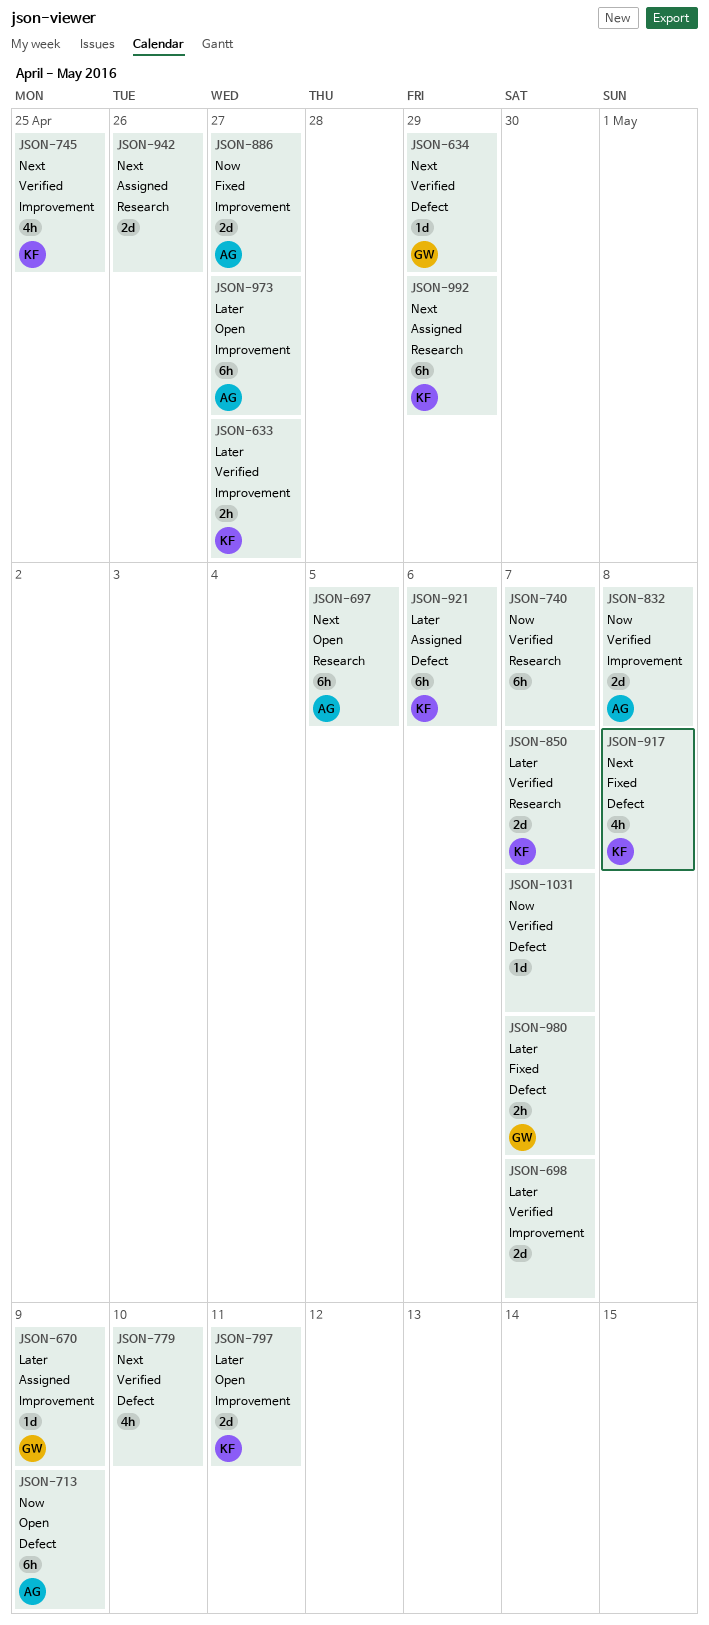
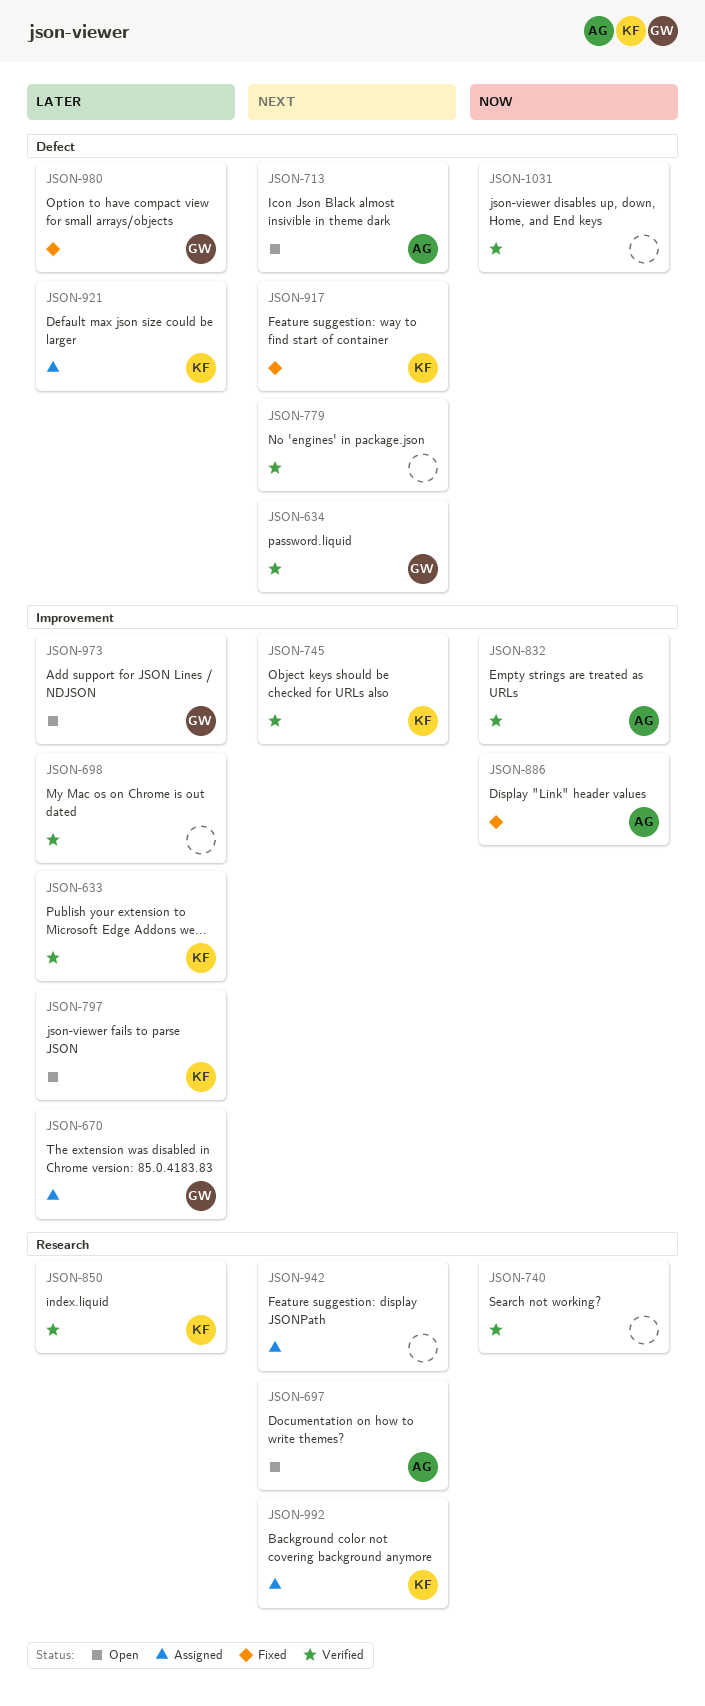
JSON-713, priority: Now -> Next
JSON-973, owner: AG -> GW

